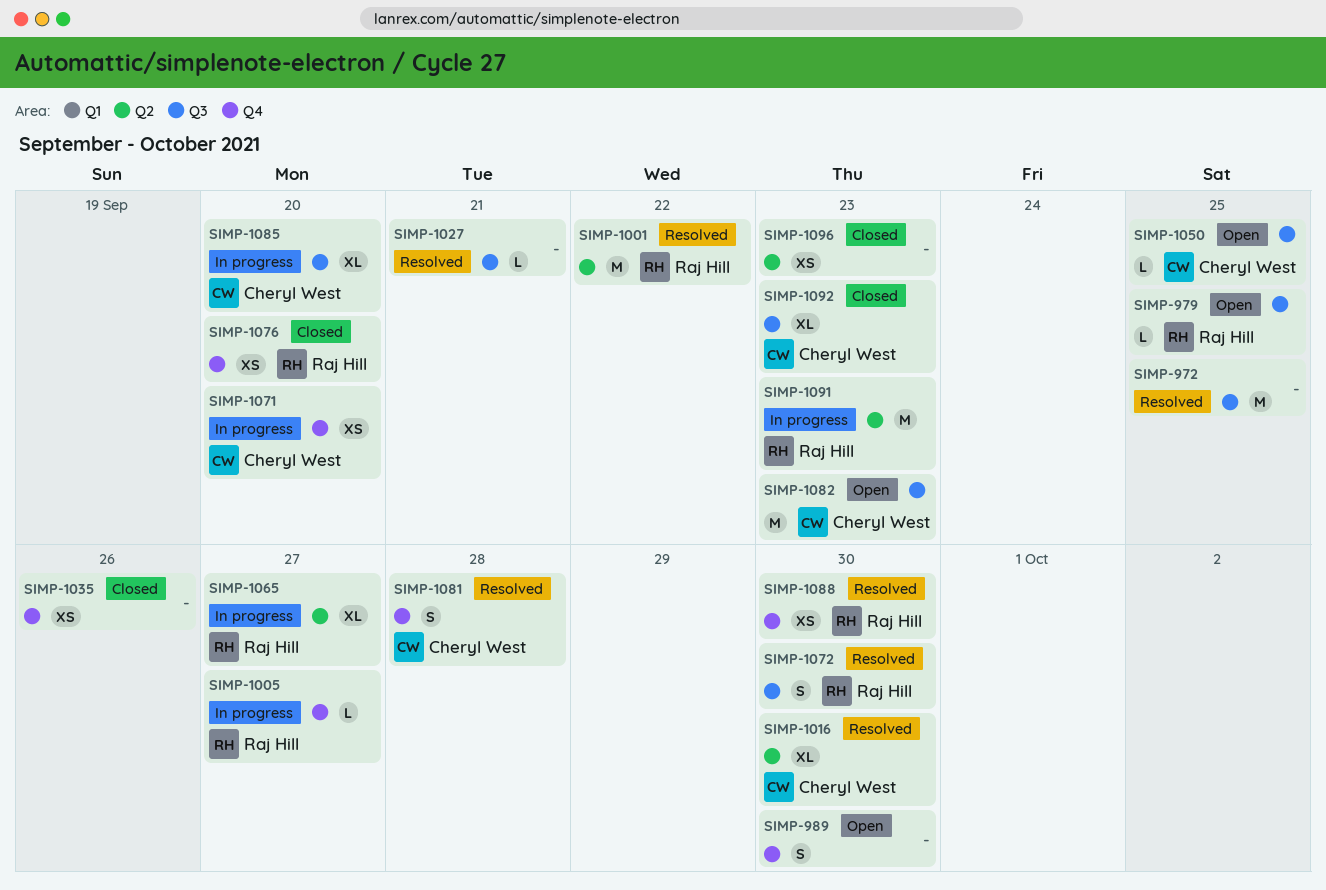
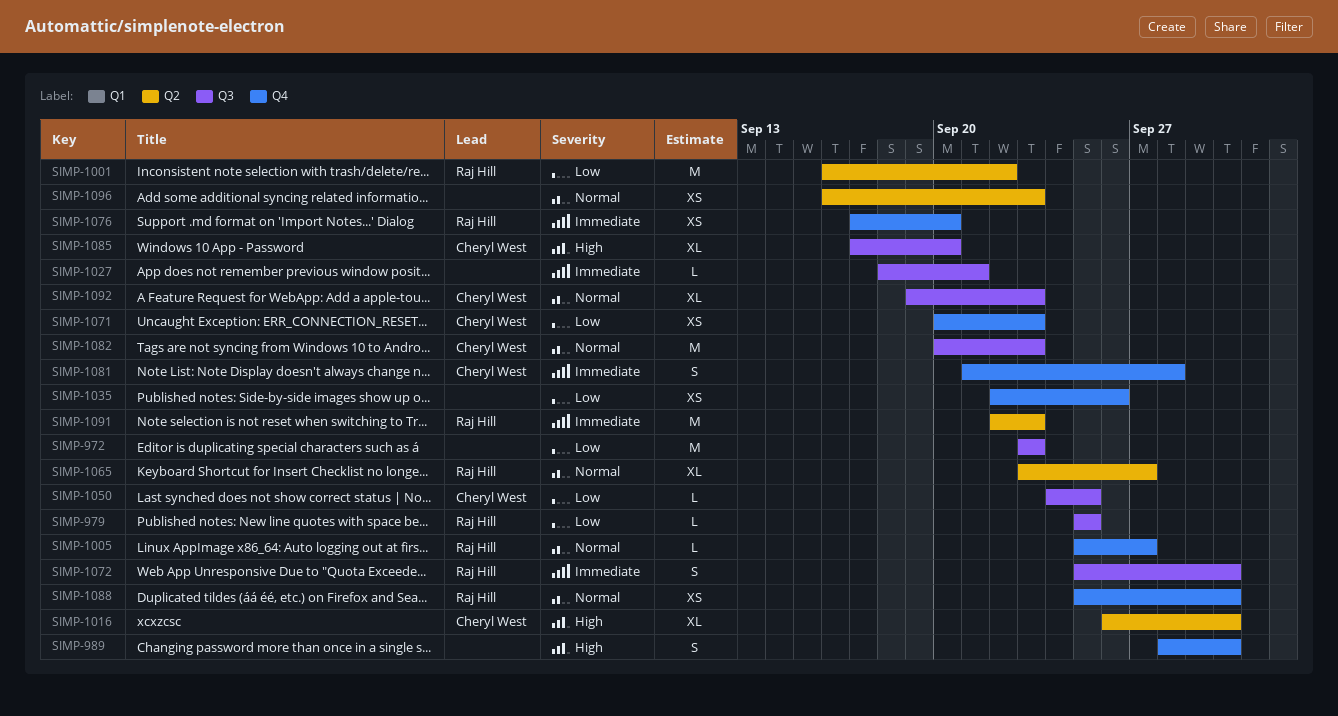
SIMP-972, due: Sep 25 -> Sep 23
SIMP-1071, due: Sep 20 -> Sep 23

